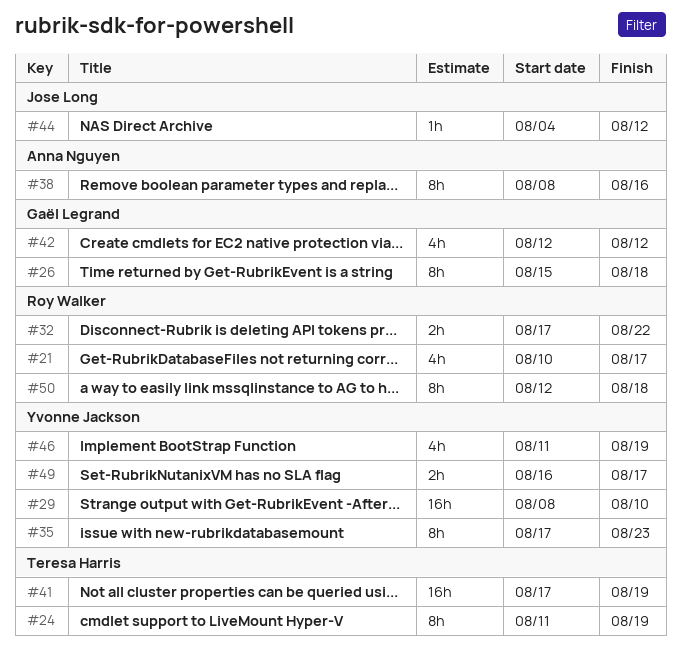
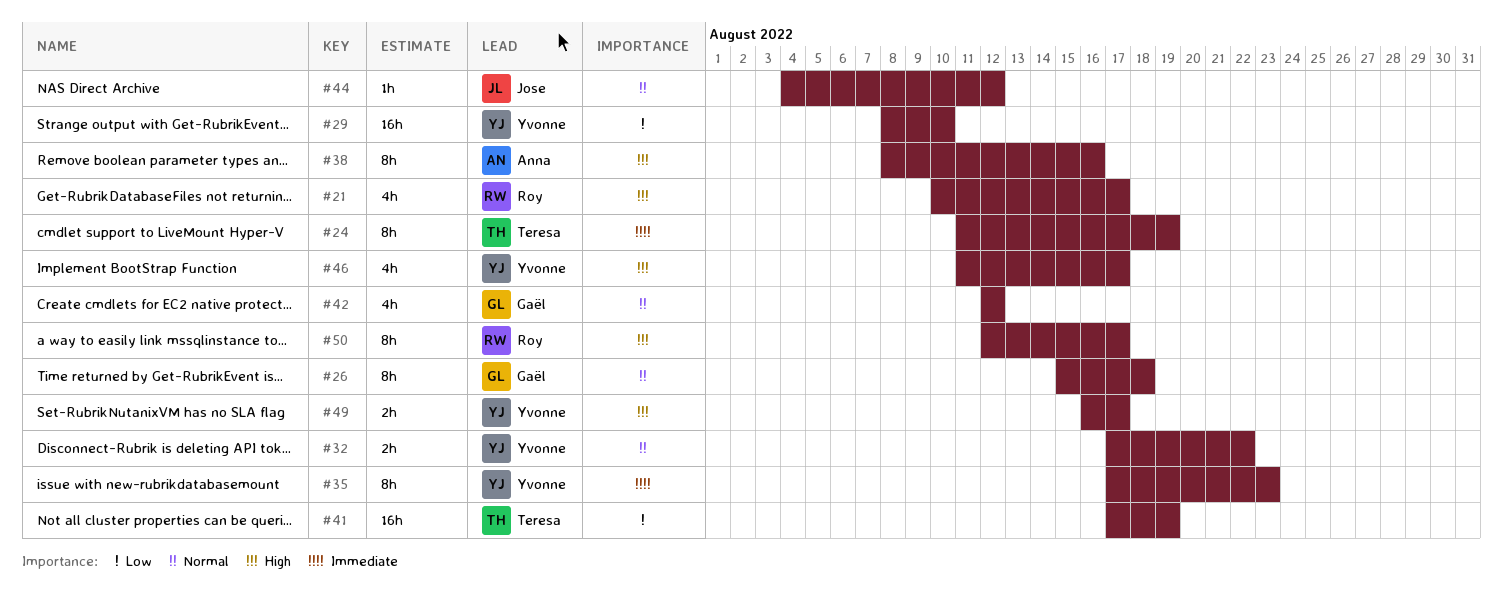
#32, owner: Roy Walker -> Yvonne Jackson
#46, due: Aug 19 -> Aug 17
#50, due: Aug 18 -> Aug 17

